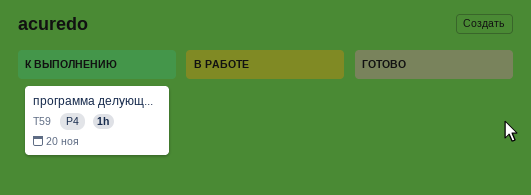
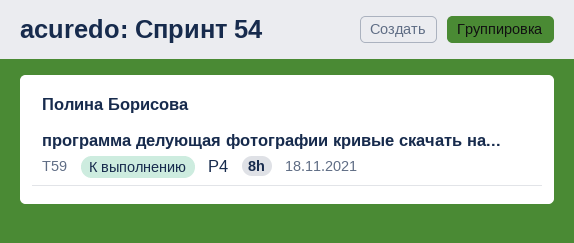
T59, estimate: 1h -> 8h
T59, due: Nov 20 -> Nov 18

